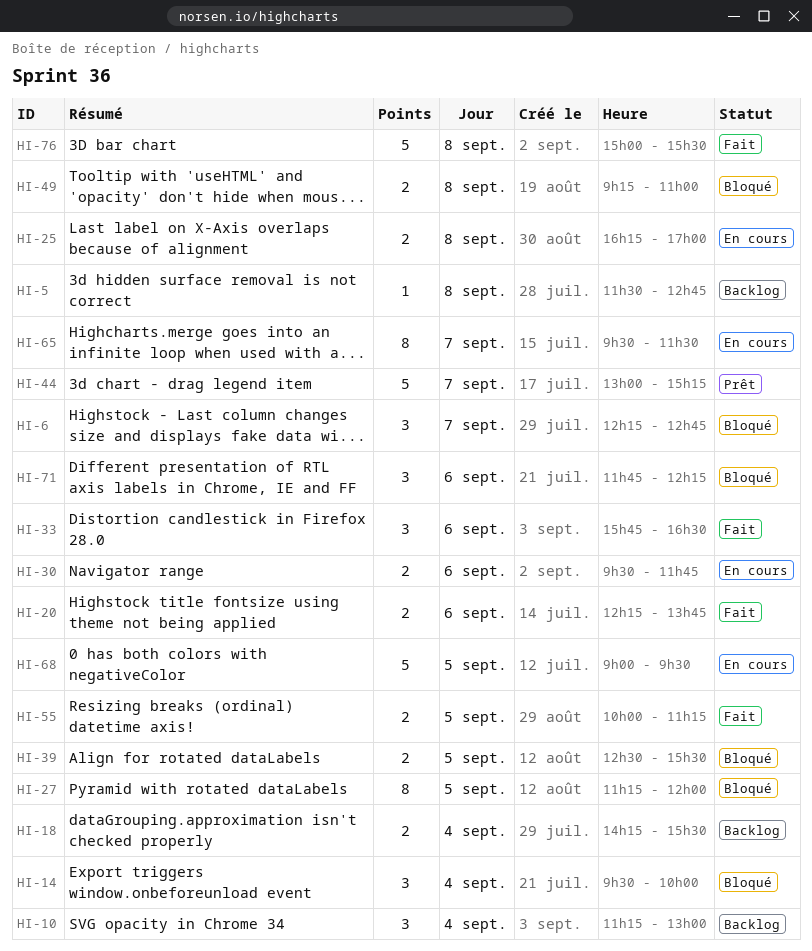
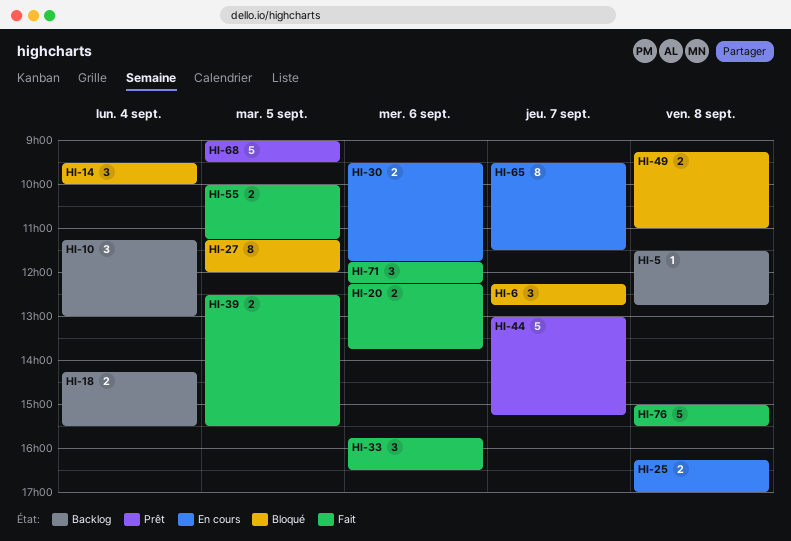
HI-39, status: Bloqué -> Fait
HI-68, status: En cours -> Prêt
HI-71, status: Bloqué -> Fait

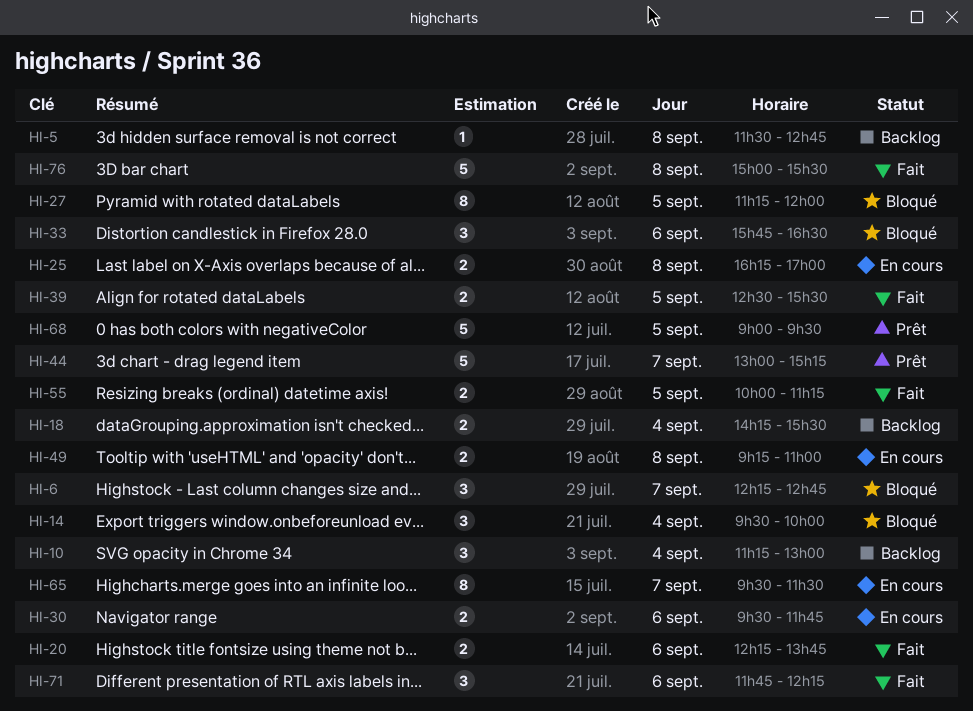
HI-33, status: Fait -> Bloqué
HI-49, status: Bloqué -> En cours

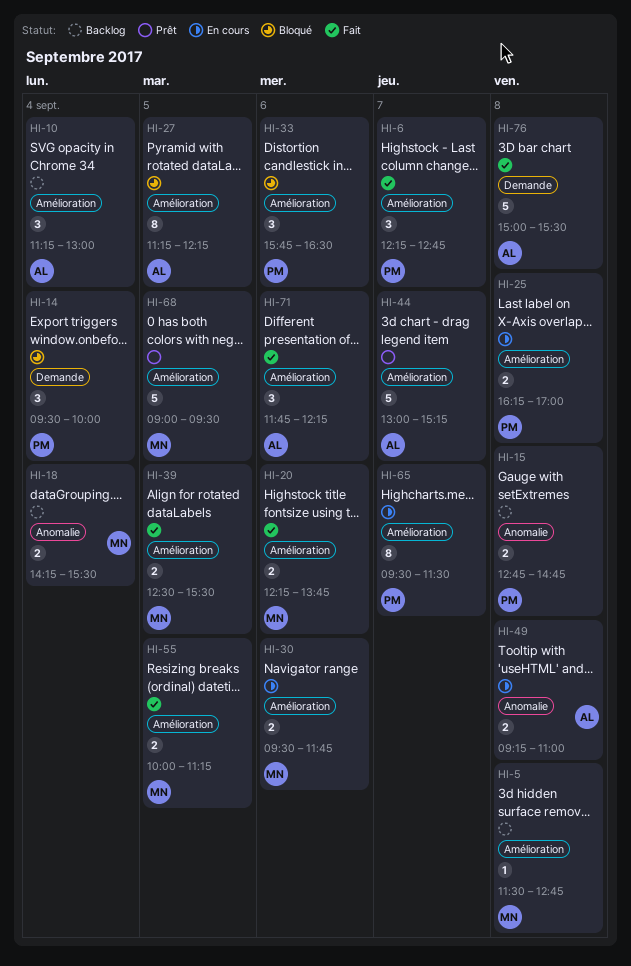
HI-6, status: Bloqué -> Fait
HI-15: none -> present
HI-27, ends: 12:00 -> 12:15

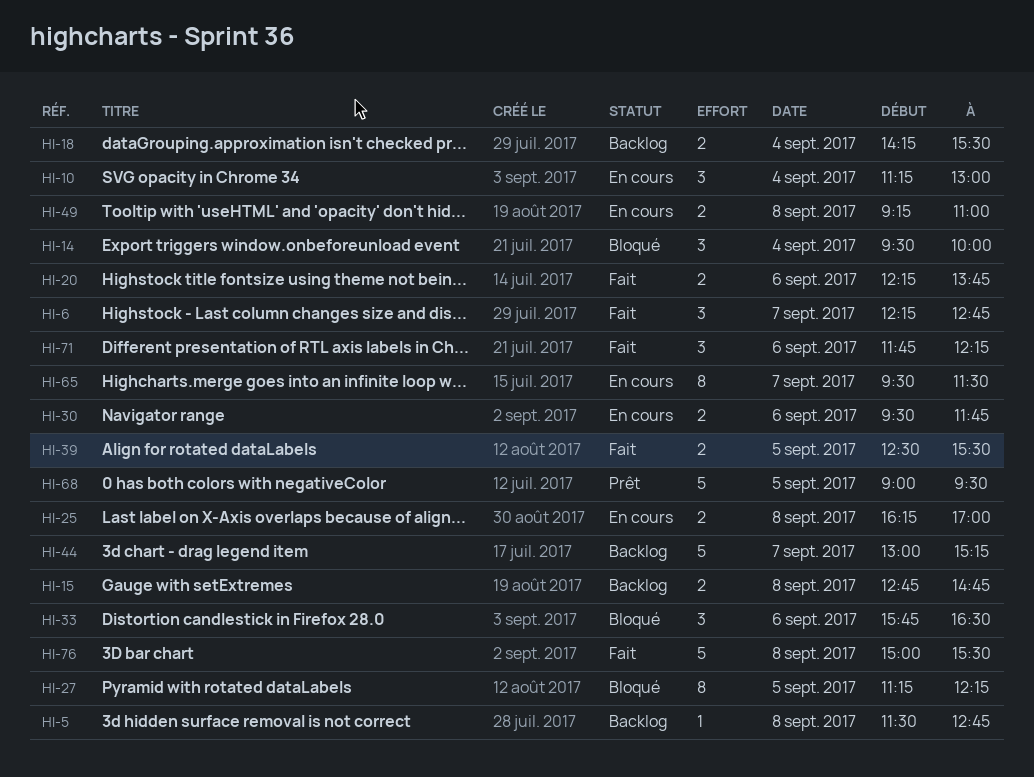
HI-10, status: Backlog -> En cours
HI-44, status: Prêt -> Backlog
HI-55: present -> none

